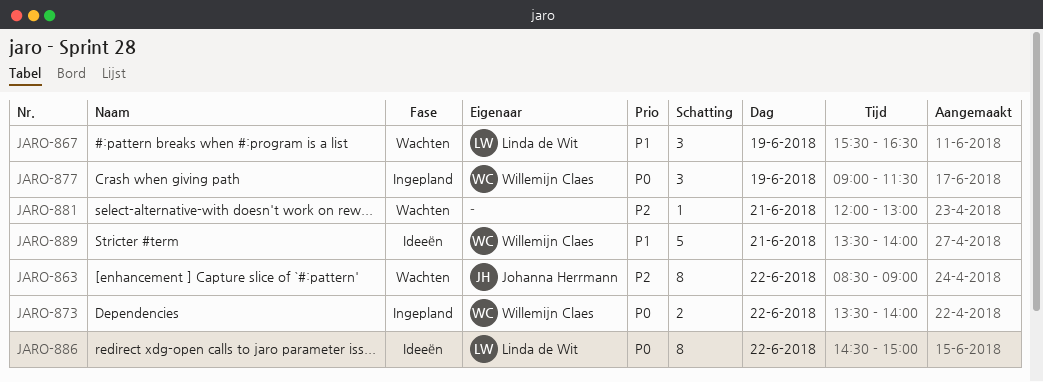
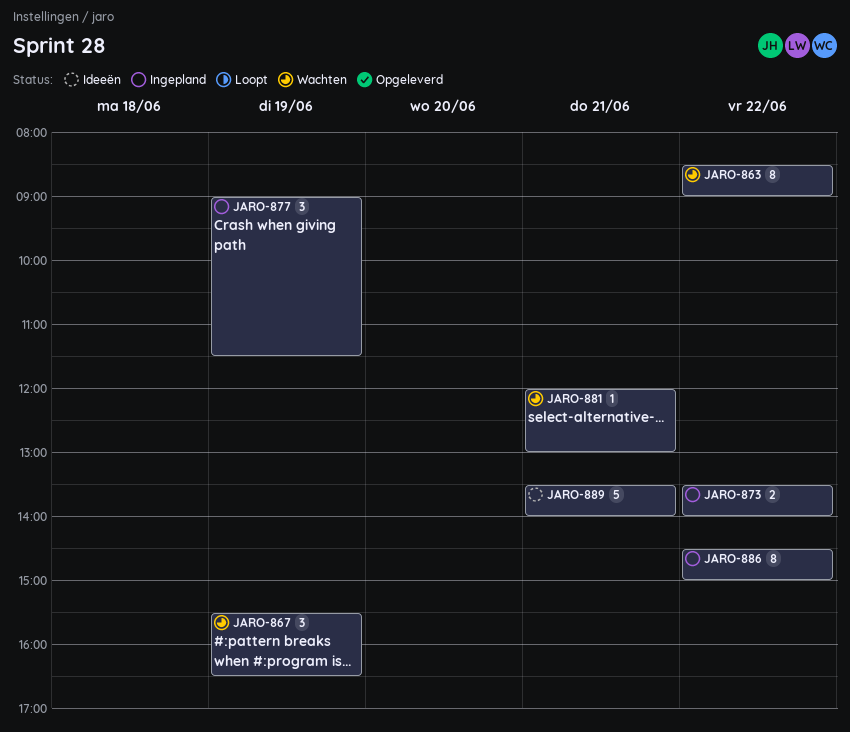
JARO-886, status: Ideeën -> Ingepland

